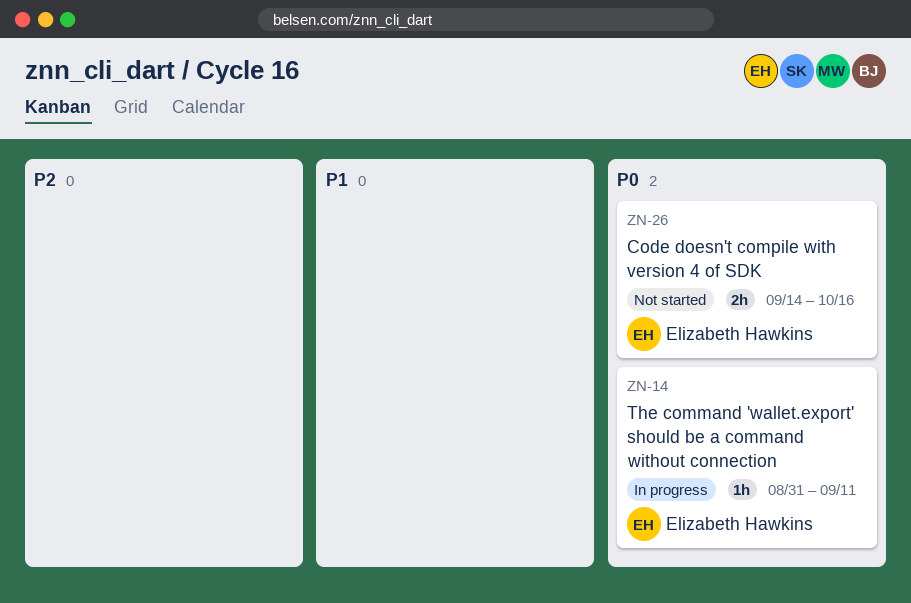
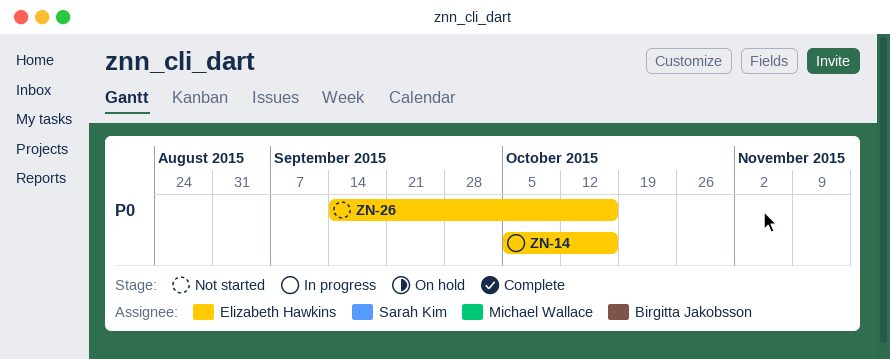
ZN-14, start: Aug 31 -> Oct 5
ZN-14, due: Sep 11 -> Oct 16

